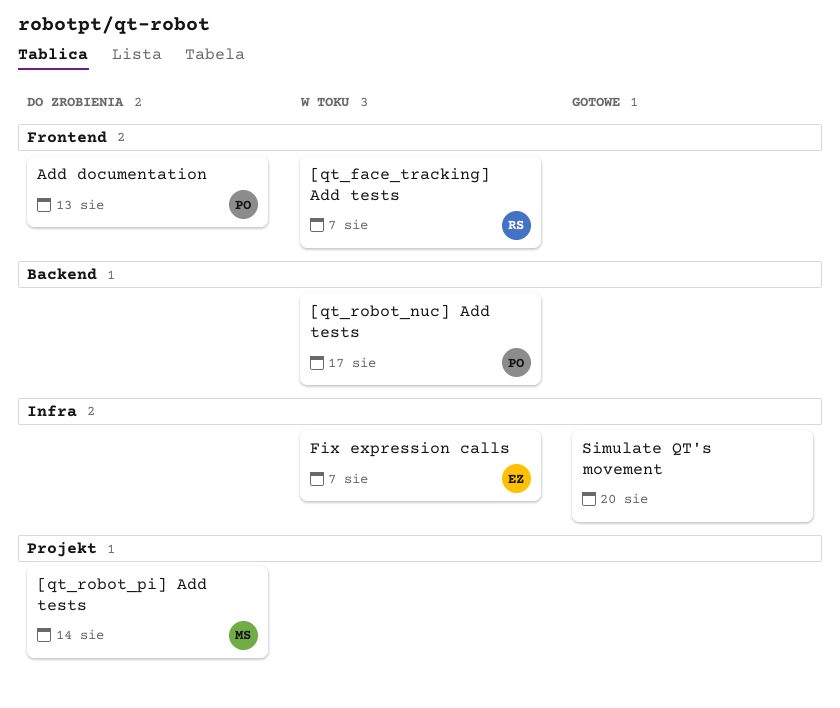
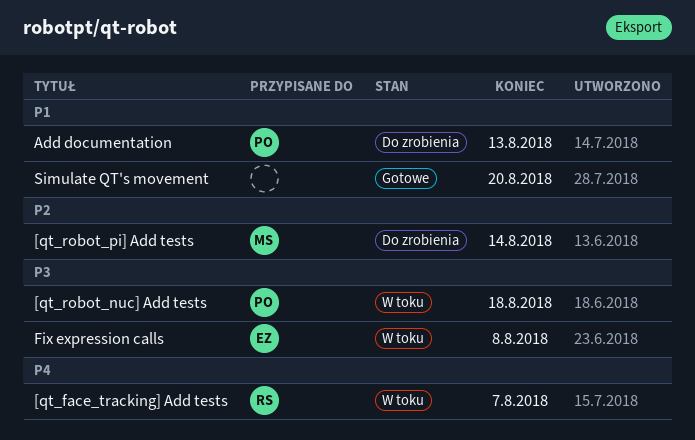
[qt_robot_nuc] Add tests, due: Aug 17 -> Aug 18
Fix expression calls, due: Aug 7 -> Aug 8

